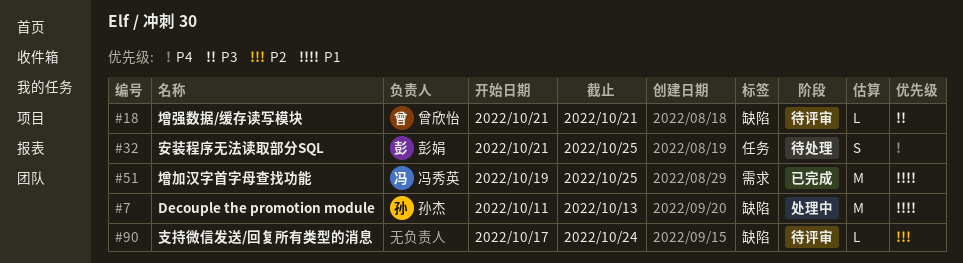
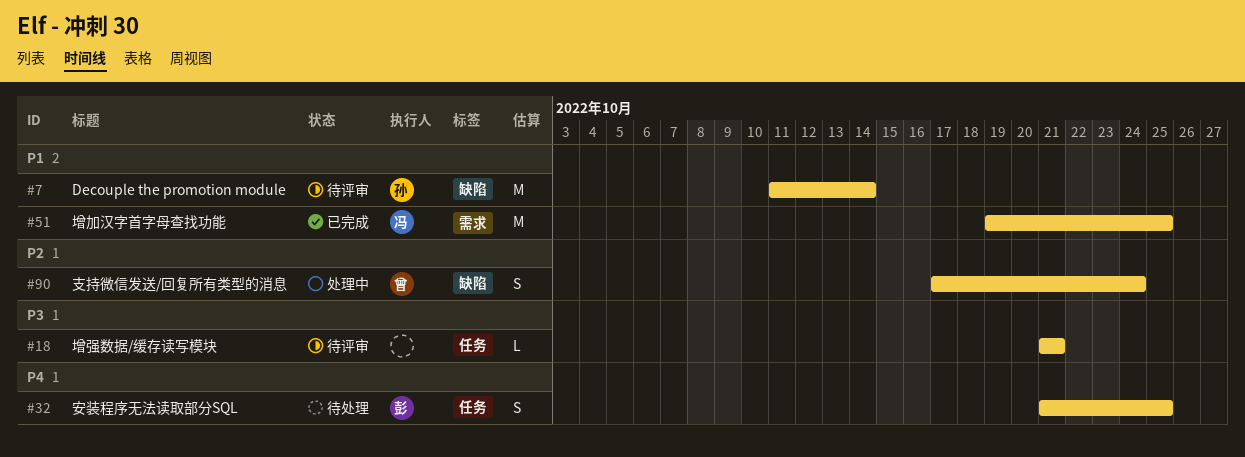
#7, status: 处理中 -> 待评审
#7, due: Oct 13 -> Oct 14
#18, owner: 曾欣怡 -> none
#18, label: 缺陷 -> 任务
#90, status: 待评审 -> 处理中
#90, owner: none -> 曾欣怡
#90, estimate: L -> S

